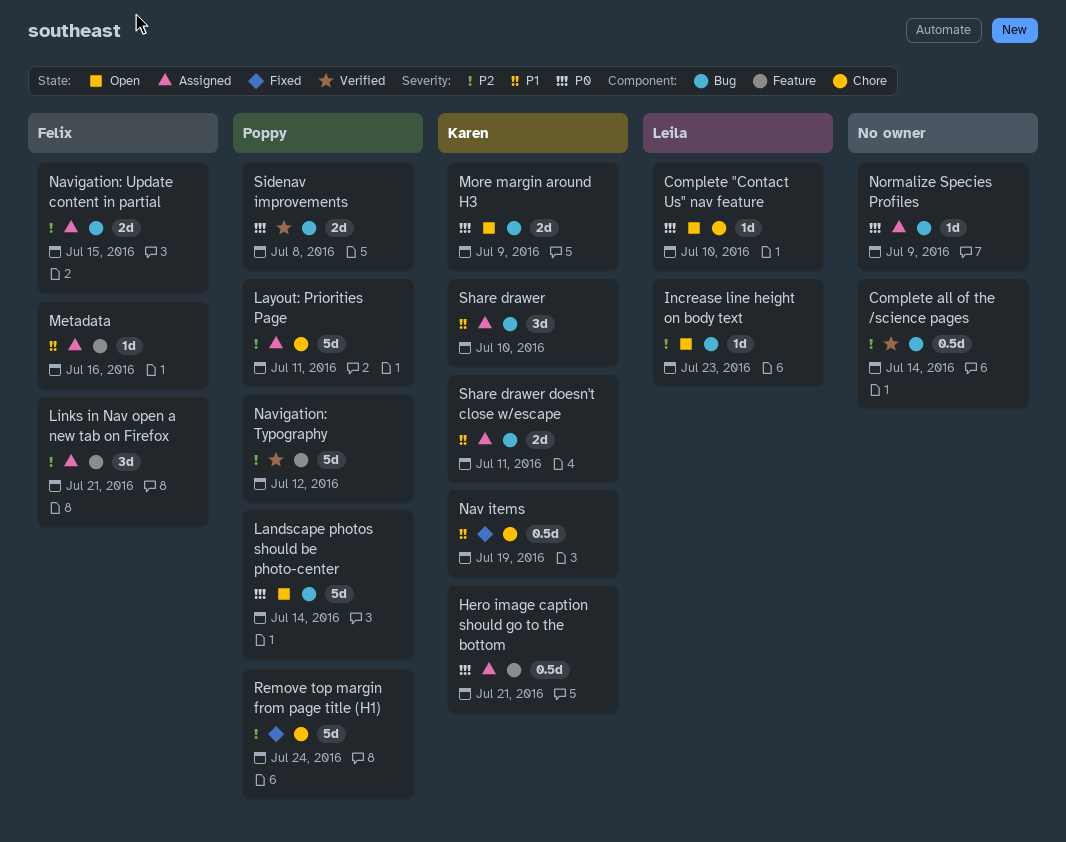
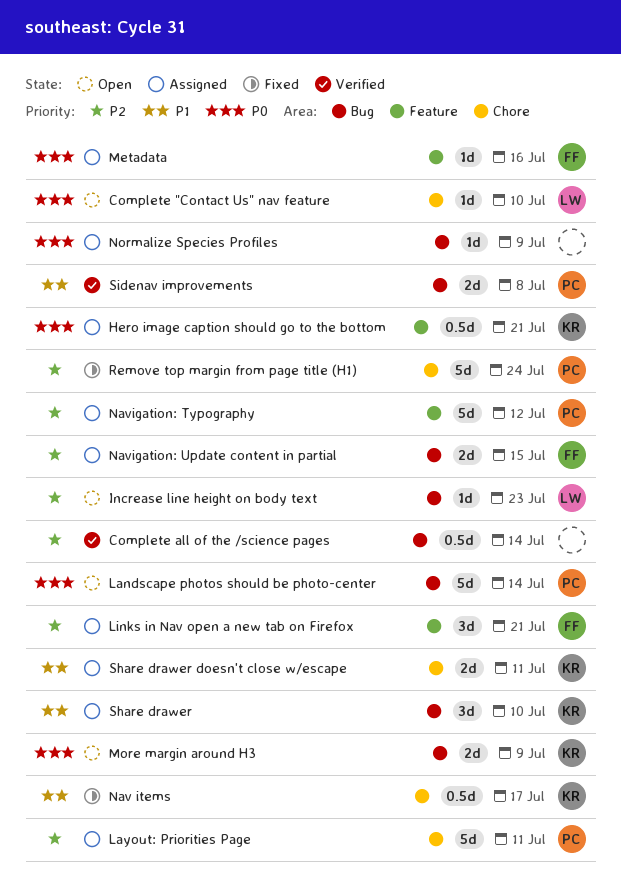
Metadata, priority: P1 -> P0
Nav items, due: Jul 19 -> Jul 17
Navigation: Typography, status: Verified -> Assigned
Share drawer doesn't close w/escape, label: Bug -> Chore
Sidenav improvements, priority: P0 -> P1

